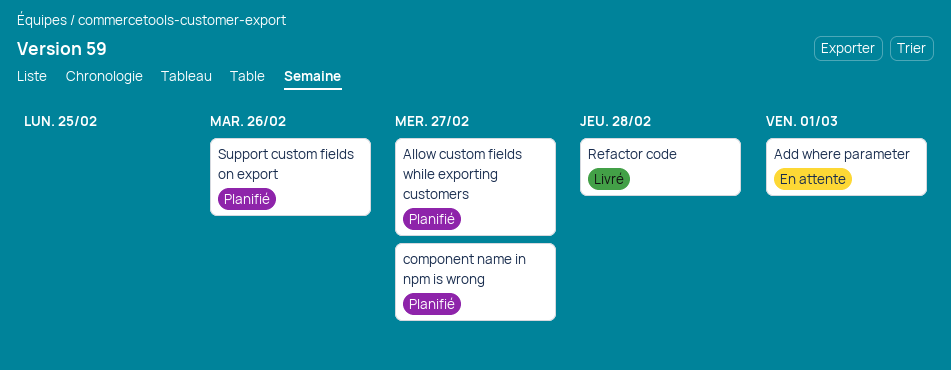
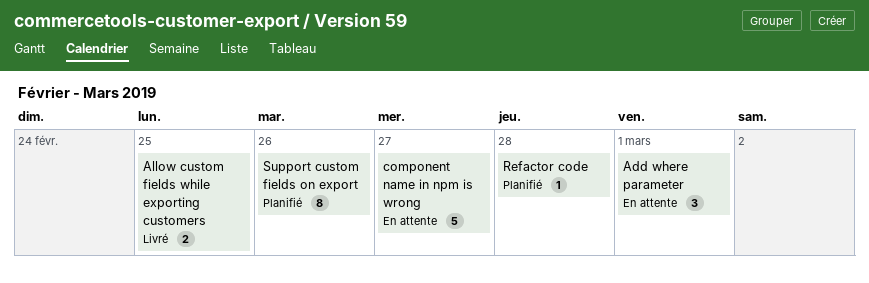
Allow custom fields while exporting customers, status: Planifié -> Livré
Allow custom fields while exporting customers, due: Feb 27 -> Feb 25
component name in npm is wrong, status: Planifié -> En attente
Refactor code, status: Livré -> Planifié

